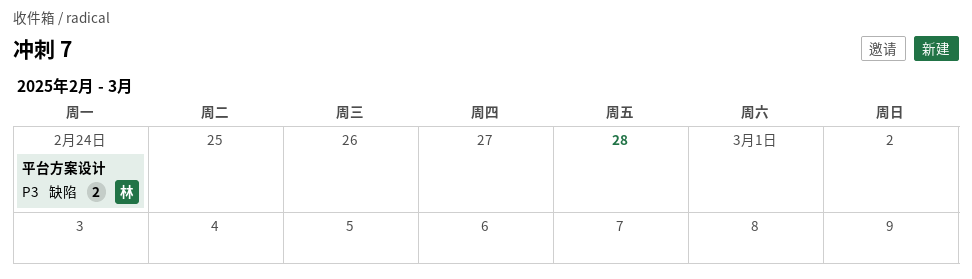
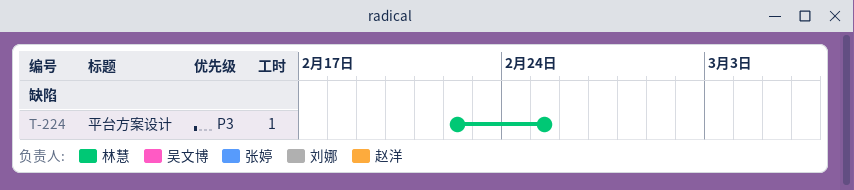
平台方案设计, estimate: 2 -> 1
平台方案设计, due: Feb 24 -> Feb 25

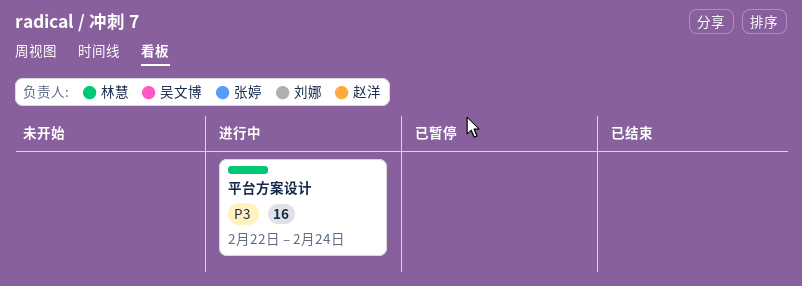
平台方案设计, estimate: 1 -> 16
平台方案设计, due: Feb 25 -> Feb 24

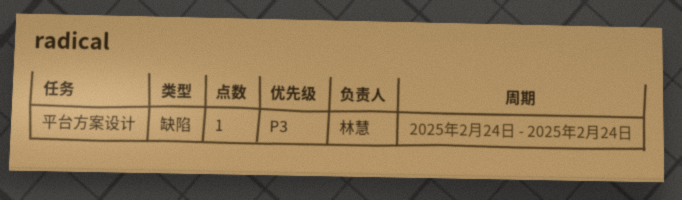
平台方案设计, estimate: 16 -> 1
平台方案设计, start: Feb 22 -> Feb 24

